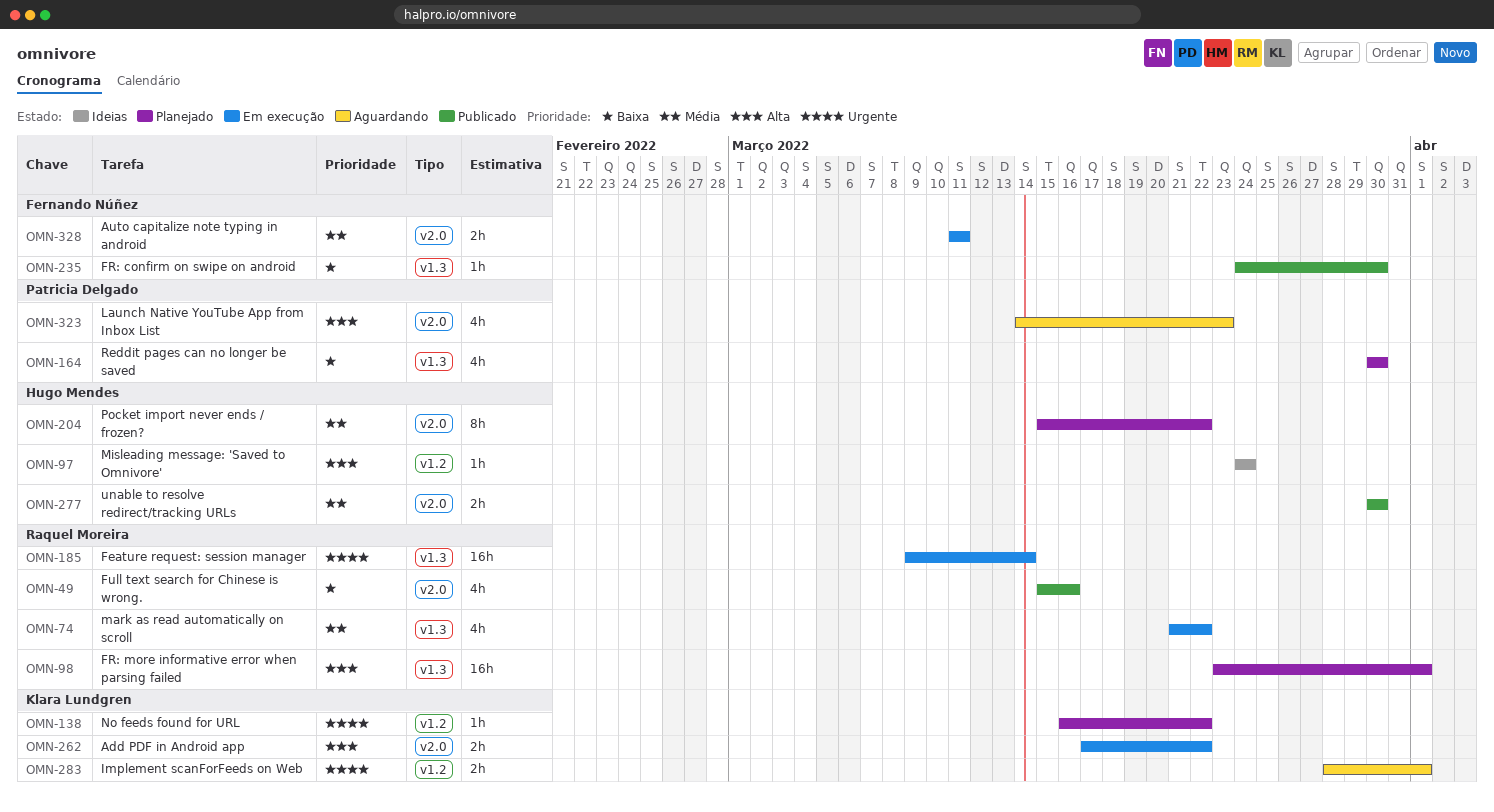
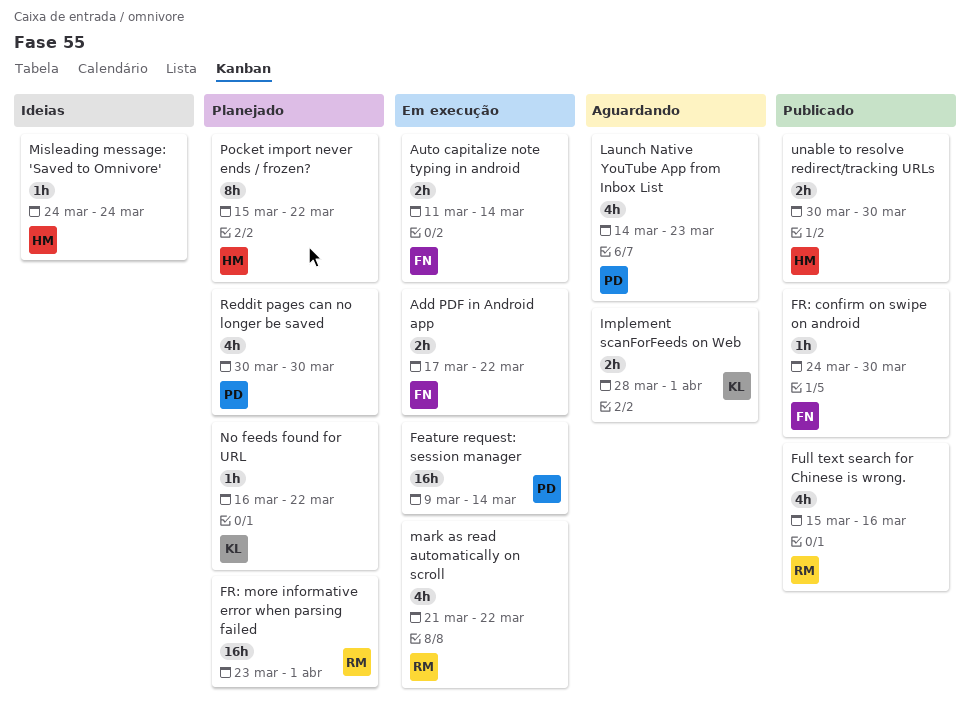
Add PDF in Android app, owner: Klara Lundgren -> Fernando Núñez
Auto capitalize note typing in android, due: Mar 11 -> Mar 14
Feature request: session manager, owner: Raquel Moreira -> Patricia Delgado

